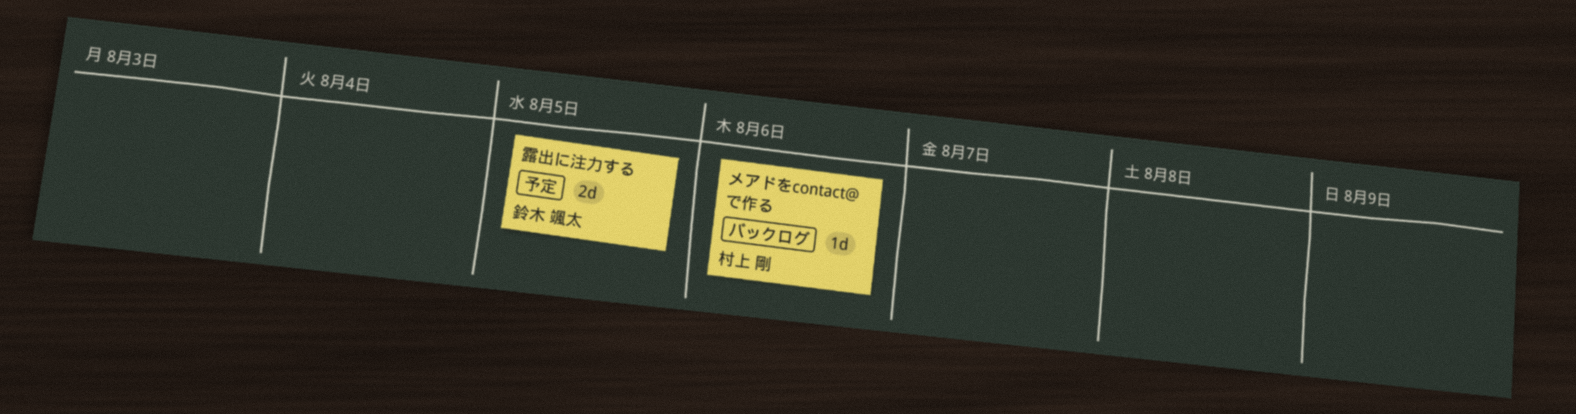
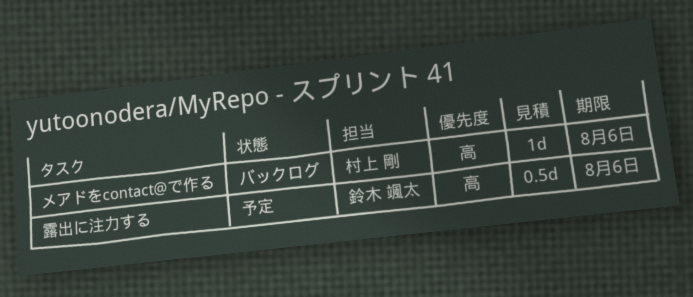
露出に注力する, estimate: 2d -> 0.5d
露出に注力する, due: Aug 5 -> Aug 6

